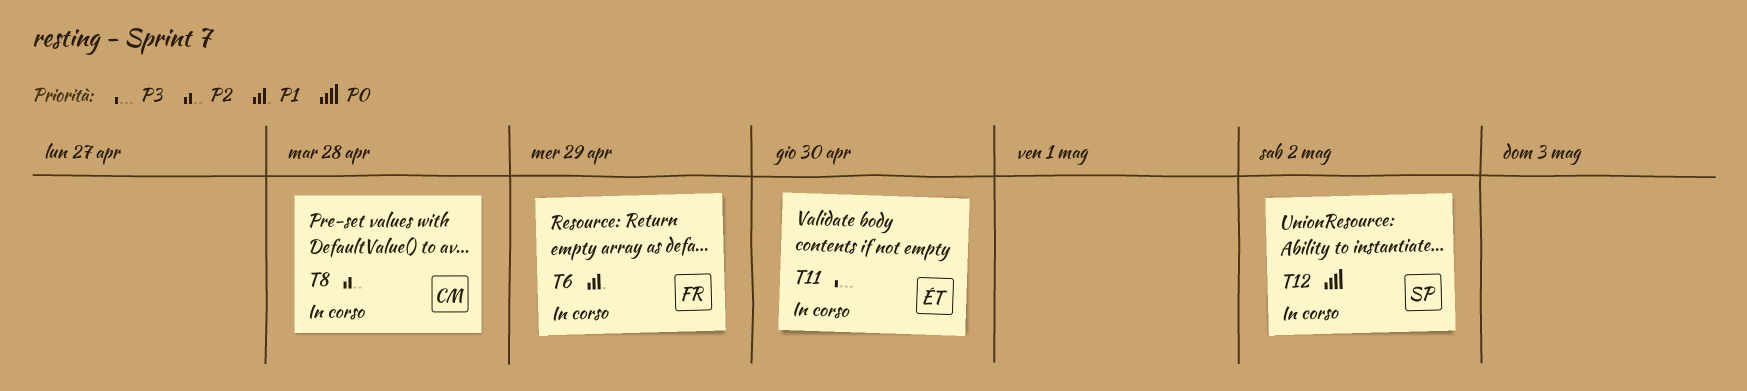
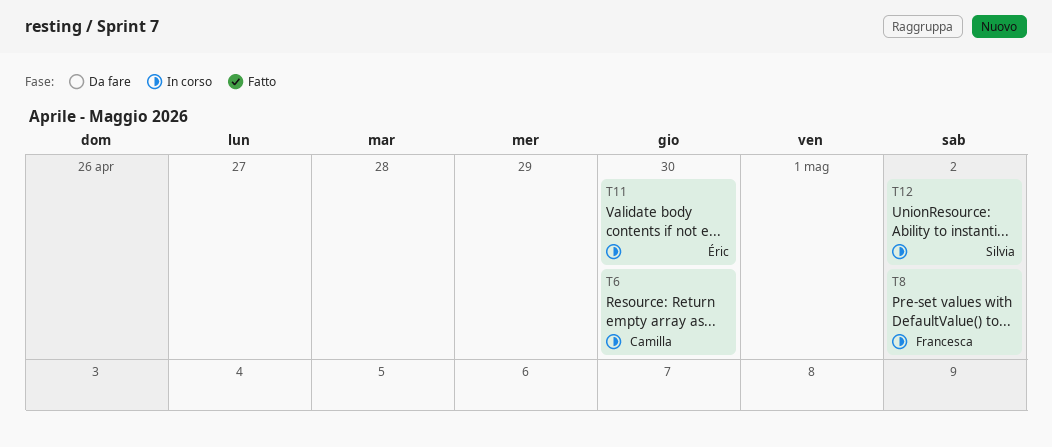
T6, owner: Francesca -> Camilla
T6, due: Apr 29 -> Apr 30
T8, owner: Camilla -> Francesca
T8, due: Apr 28 -> May 2

